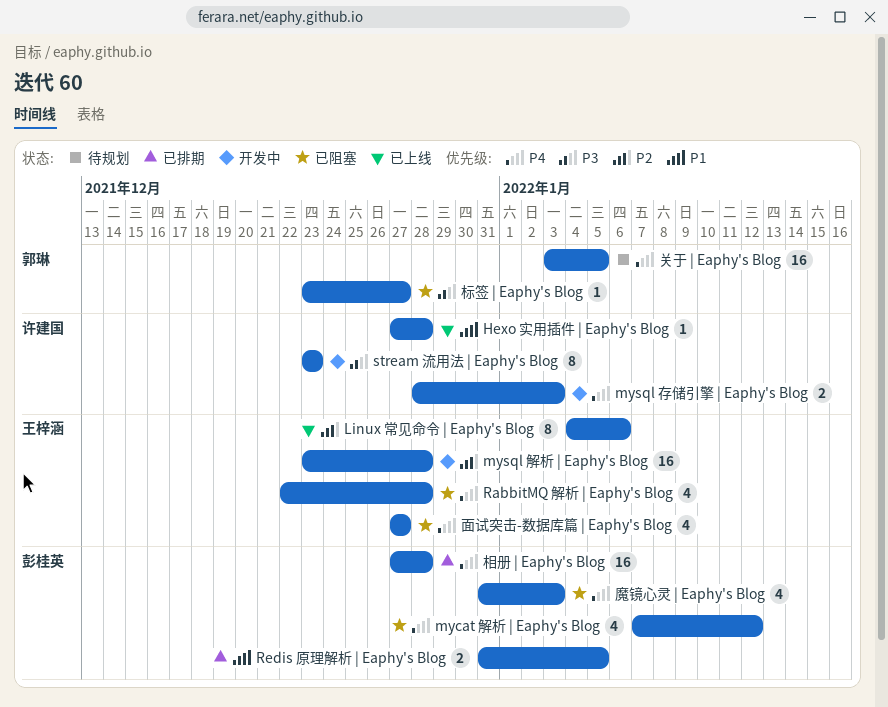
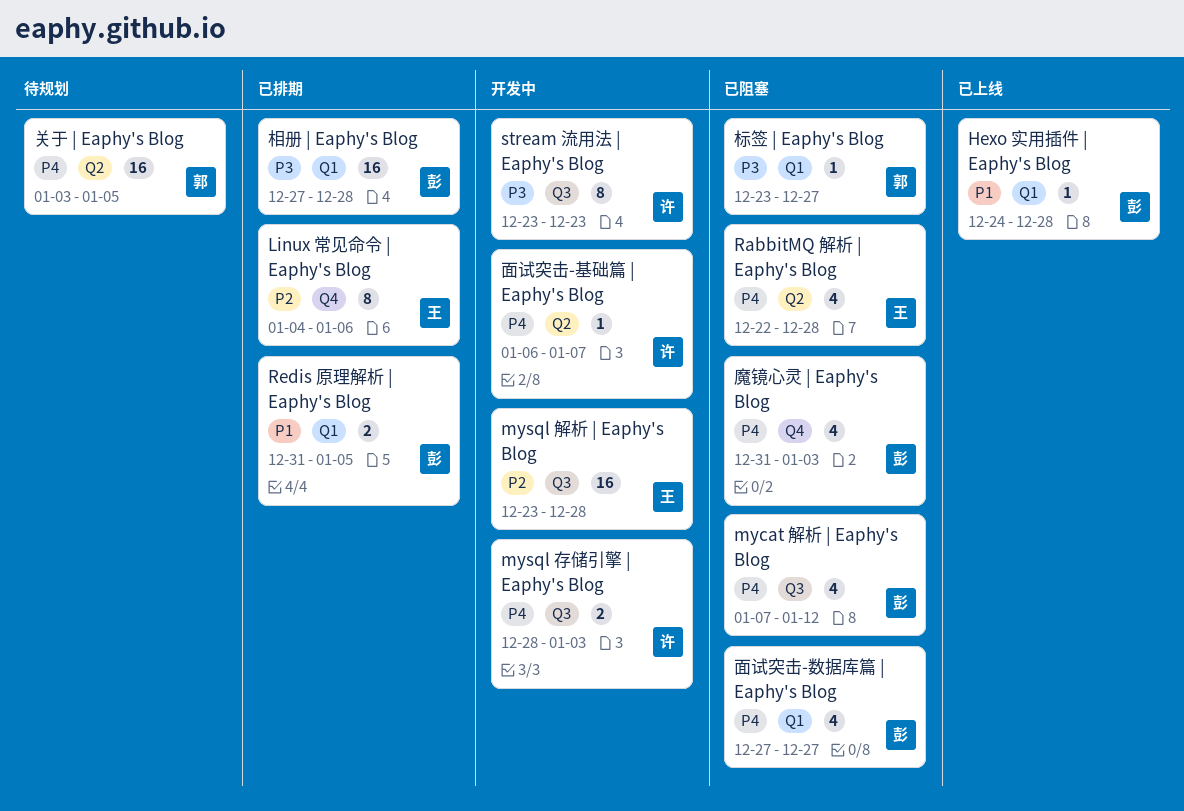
Hexo 实用插件 | Eaphy's Blog, owner: 许建国 -> 彭桂英
Hexo 实用插件 | Eaphy's Blog, start: Dec 27 -> Dec 24
Linux 常见命令 | Eaphy's Blog, status: 已上线 -> 已排期
相册 | Eaphy's Blog, priority: P4 -> P3
面试突击-基础篇 | Eaphy's Blog: none -> present
面试突击-数据库篇 | Eaphy's Blog, owner: 王梓涵 -> 彭桂英

